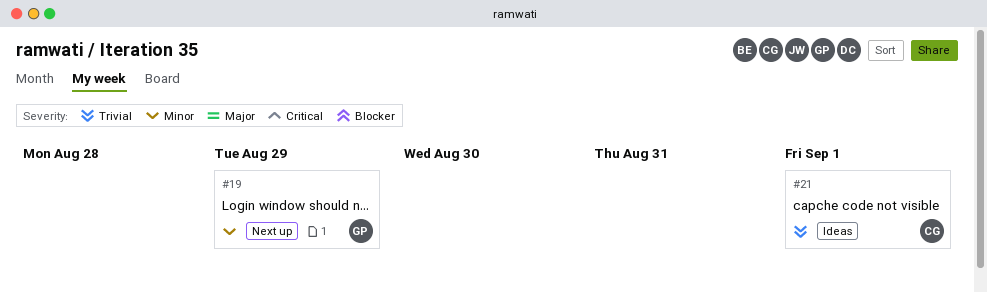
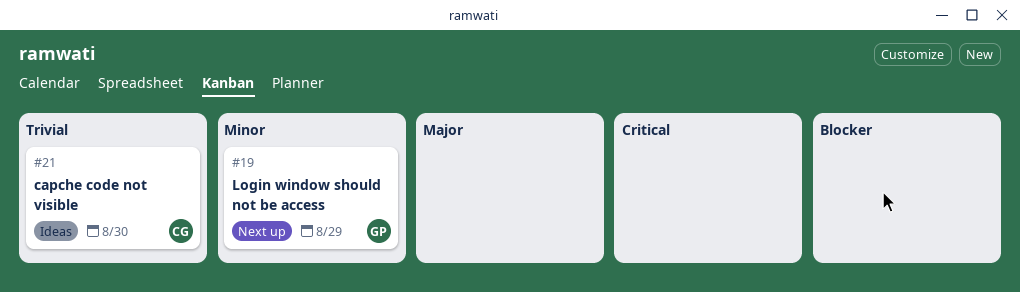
#21, due: Sep 1 -> Aug 30

